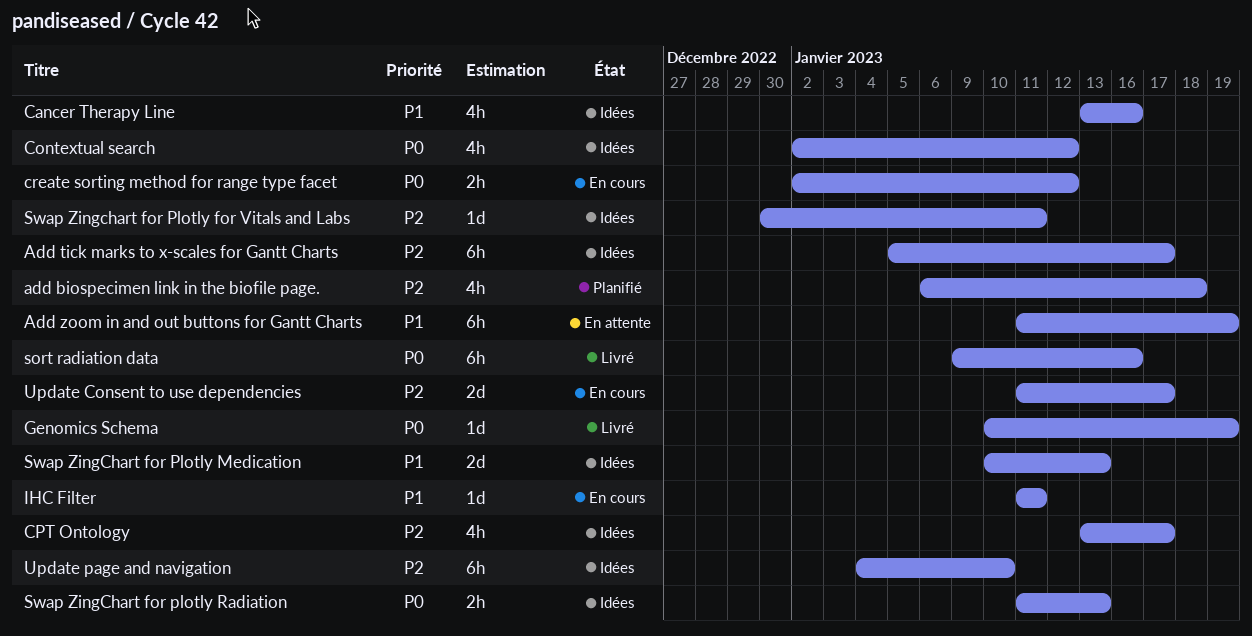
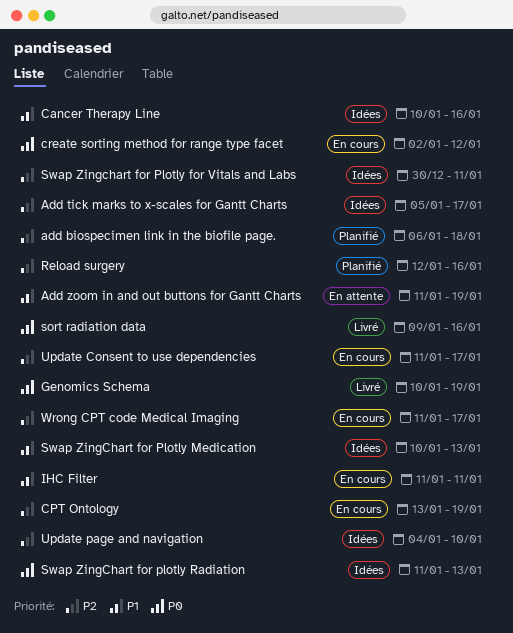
Cancer Therapy Line, start: Jan 13 -> Jan 10
Contextual search: present -> none
CPT Ontology, status: Idées -> En cours
CPT Ontology, due: Jan 17 -> Jan 19
Reload surgery: none -> present
Wrong CPT code Medical Imaging: none -> present

